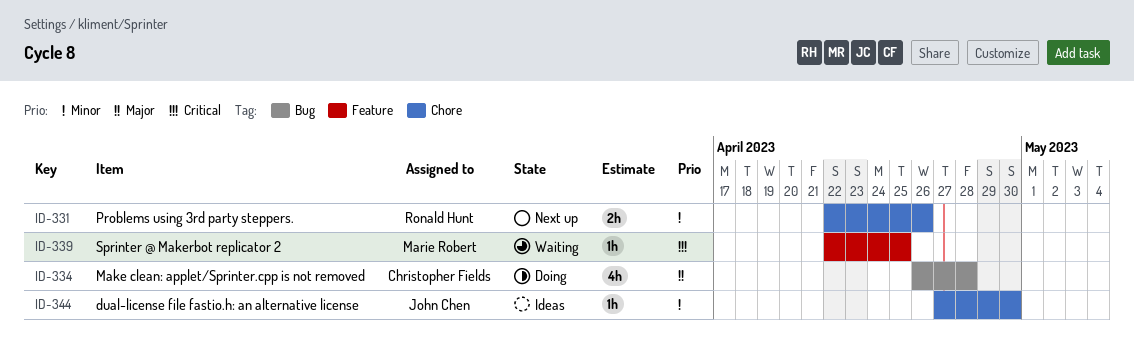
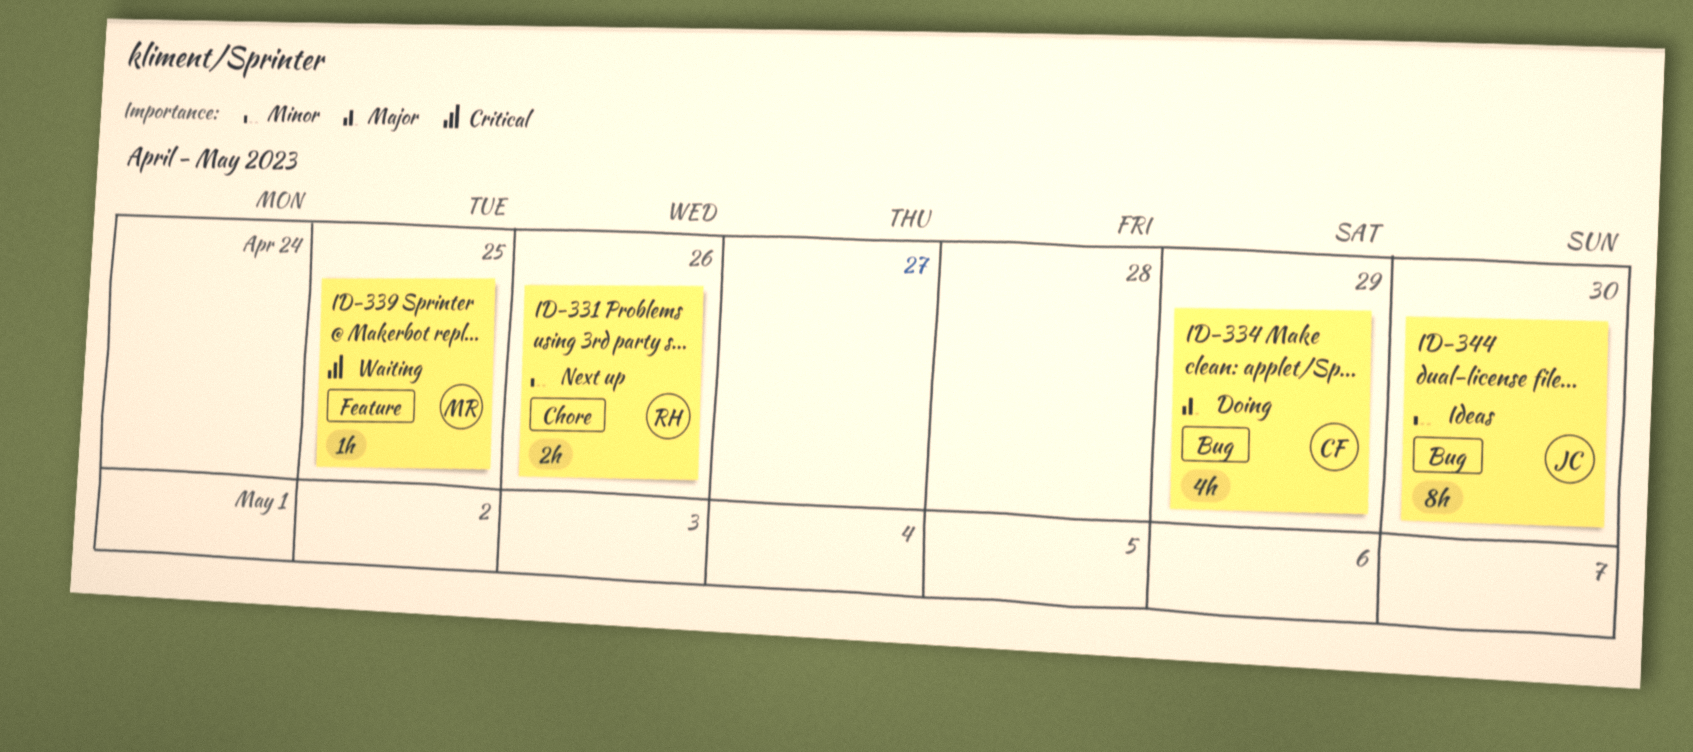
ID-334, due: Apr 28 -> Apr 29
ID-344, label: Chore -> Bug
ID-344, estimate: 1h -> 8h

